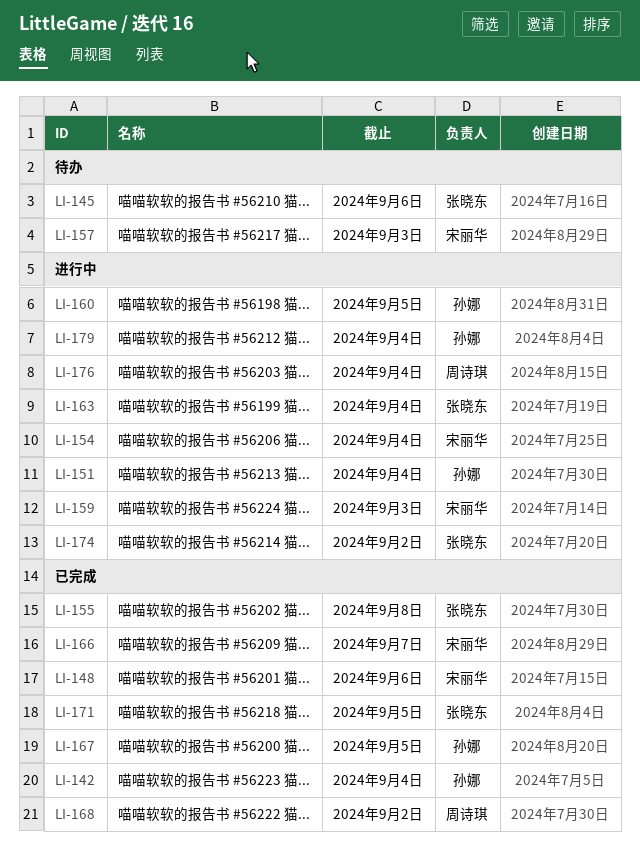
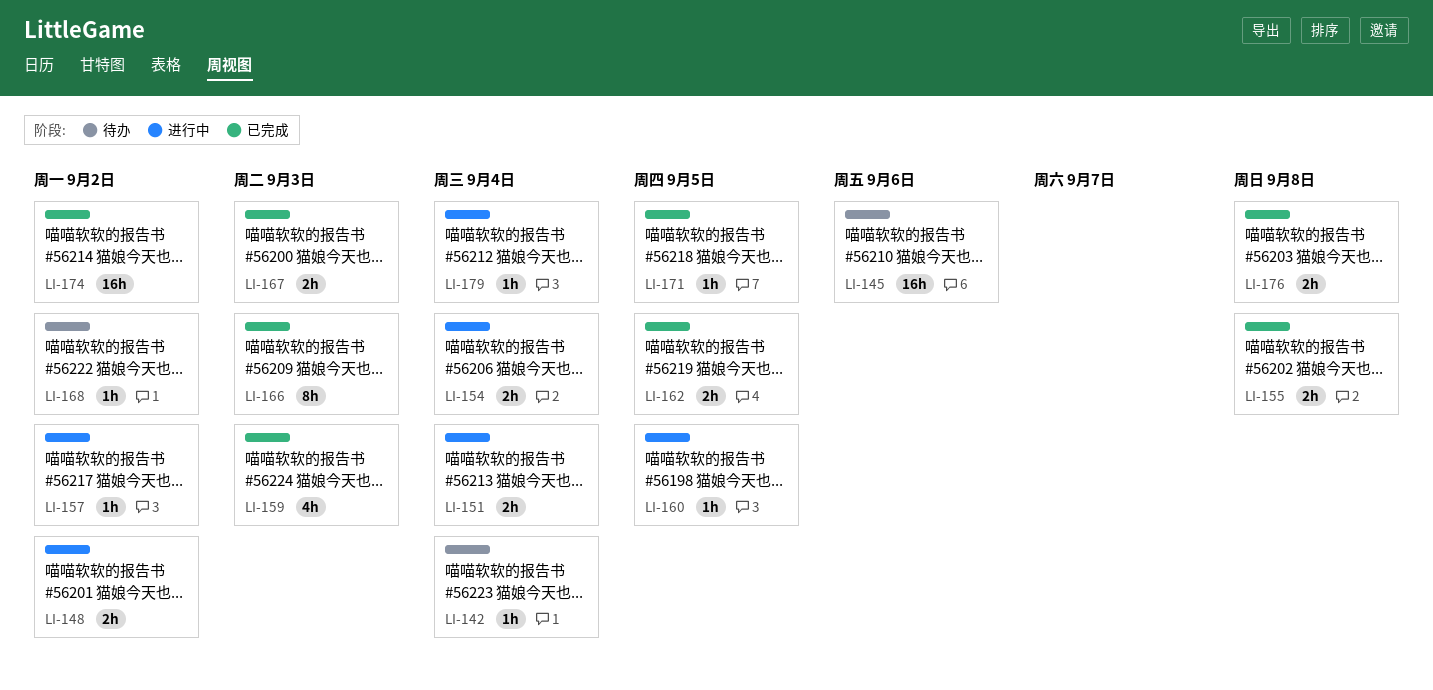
LI-142, status: 已完成 -> 待办
LI-148, status: 已完成 -> 进行中
LI-148, due: Sep 6 -> Sep 2
LI-157, status: 待办 -> 进行中
LI-157, due: Sep 3 -> Sep 2
LI-159, status: 进行中 -> 已完成
LI-162: none -> present
LI-163: present -> none
LI-166, due: Sep 7 -> Sep 3
LI-167, due: Sep 5 -> Sep 3
LI-168, status: 已完成 -> 待办
LI-174, status: 进行中 -> 已完成
LI-176, status: 进行中 -> 已完成
LI-176, due: Sep 4 -> Sep 8

